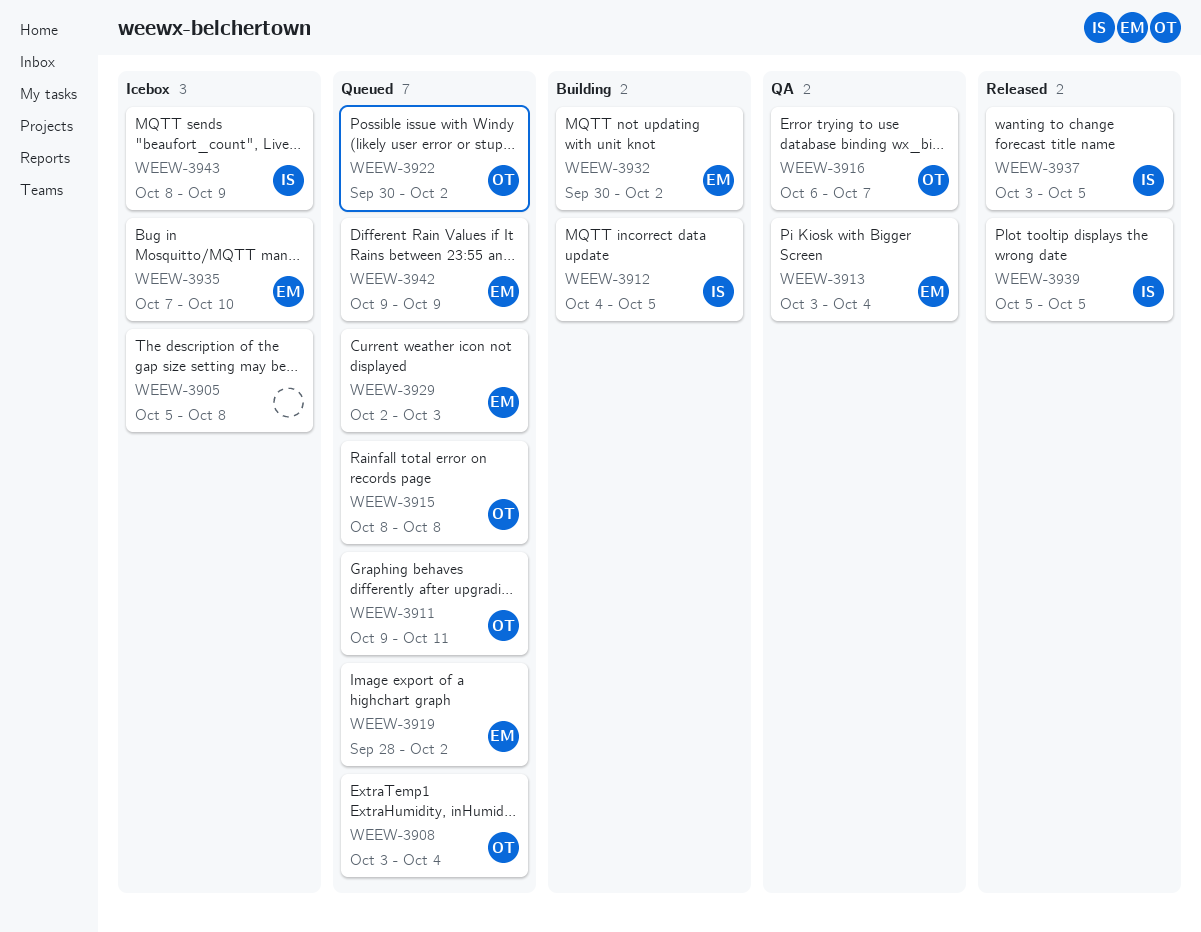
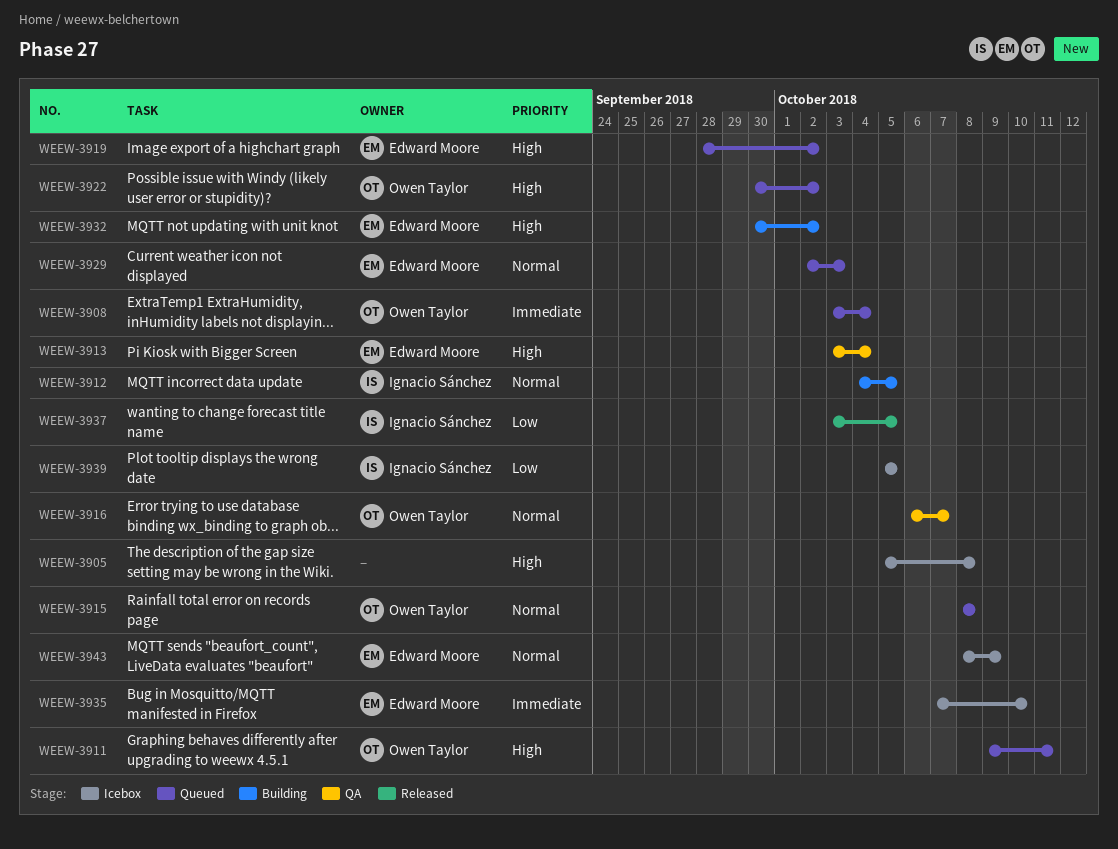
WEEW-3939, status: Released -> Icebox
WEEW-3942: present -> none
WEEW-3943, owner: Ignacio Sánchez -> Edward Moore

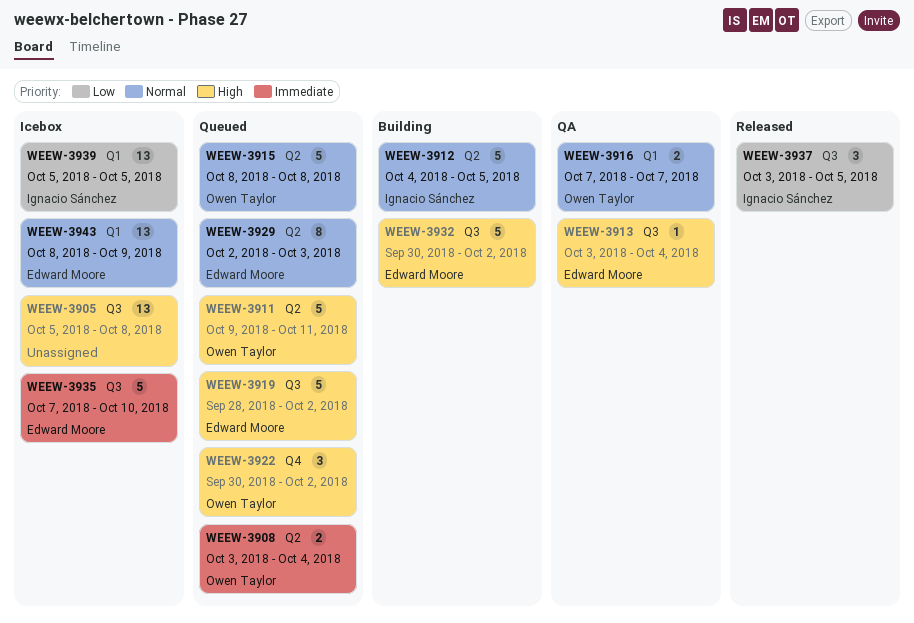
WEEW-3916, start: Oct 6 -> Oct 7

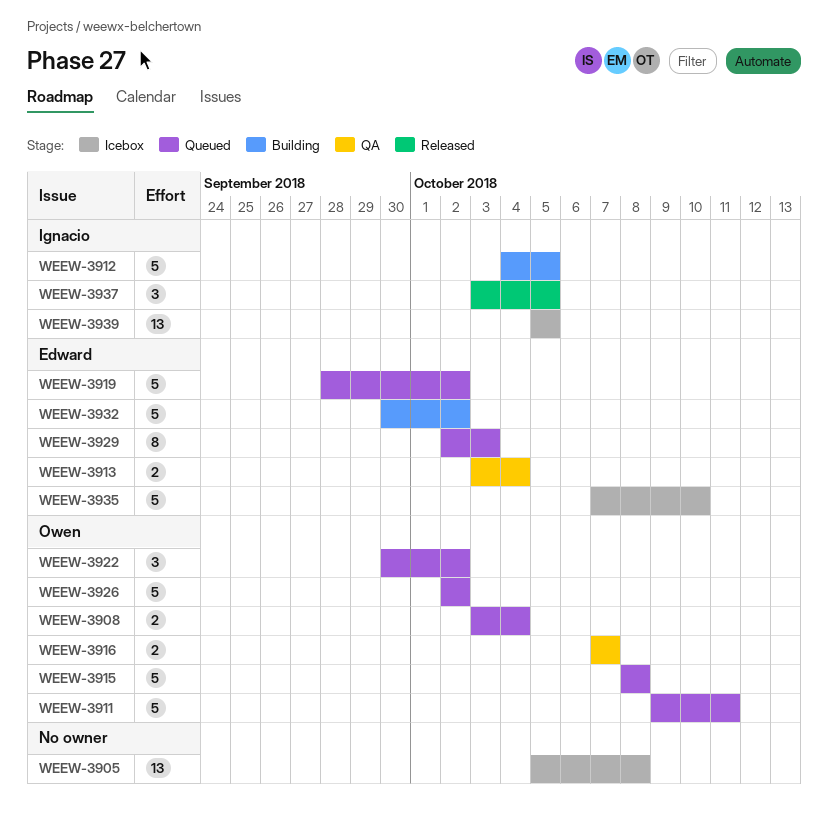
WEEW-3913, estimate: 1 -> 2
WEEW-3926: none -> present
WEEW-3943: present -> none

